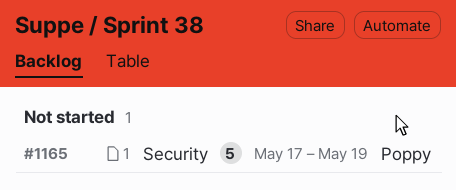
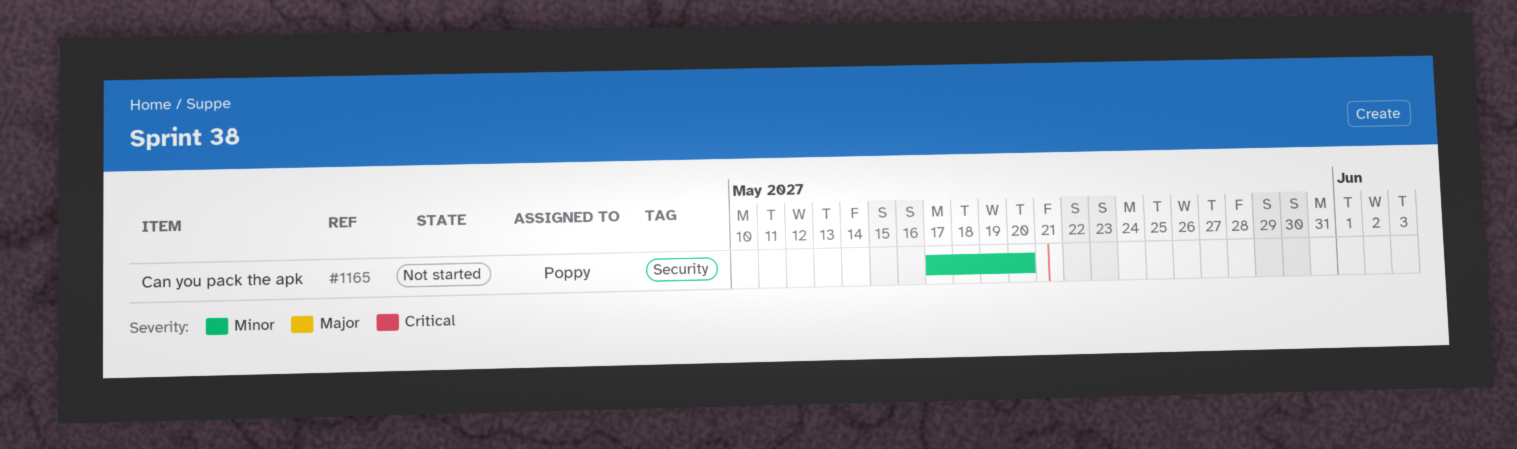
#1165, due: May 19 -> May 20

